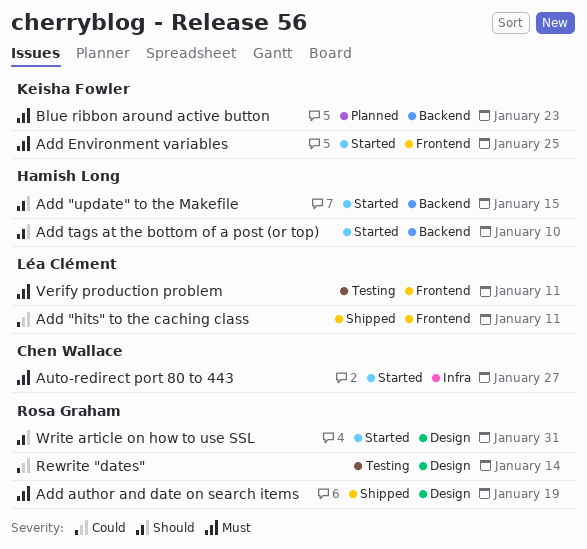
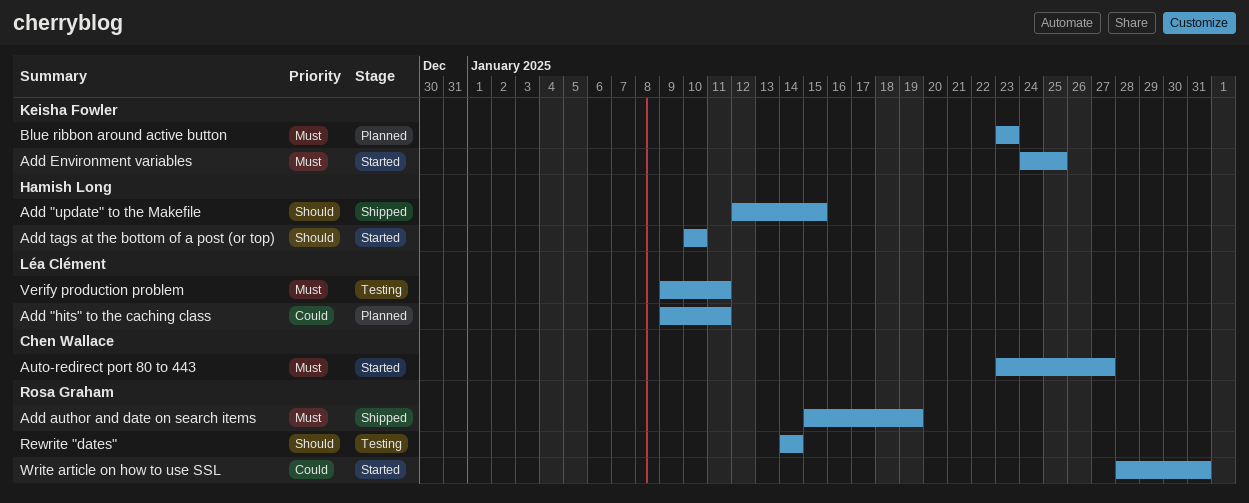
Add "hits" to the caching class, status: Shipped -> Planned
Add "update" to the Makefile, status: Started -> Shipped
Rewrite "dates", priority: Could -> Should
Write article on how to use SSL, priority: Should -> Could

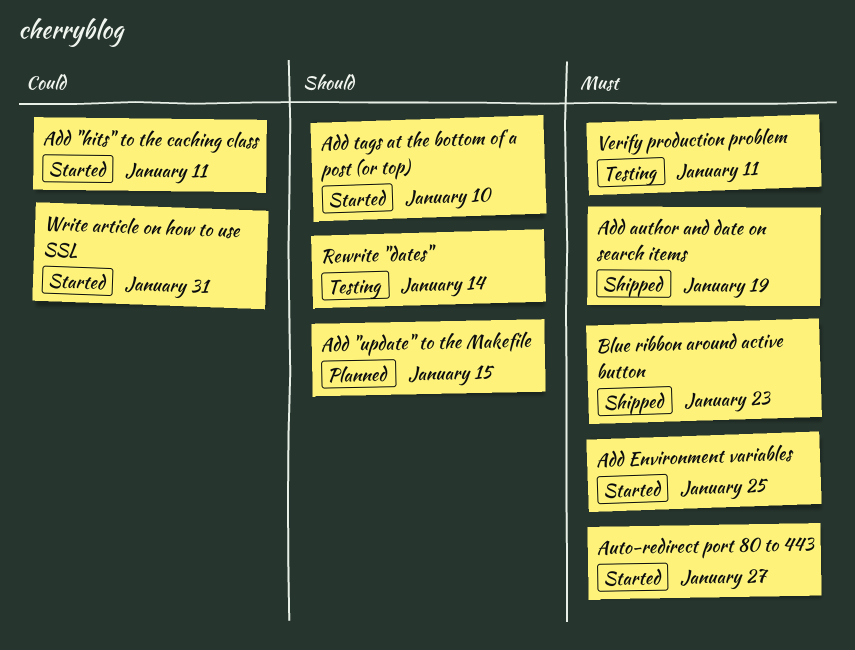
Add "hits" to the caching class, status: Planned -> Started
Add "update" to the Makefile, status: Shipped -> Planned
Blue ribbon around active button, status: Planned -> Shipped

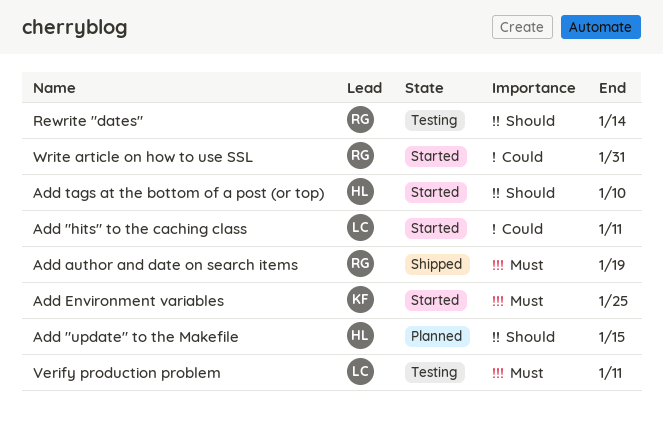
Auto-redirect port 80 to 443: present -> none
Blue ribbon around active button: present -> none

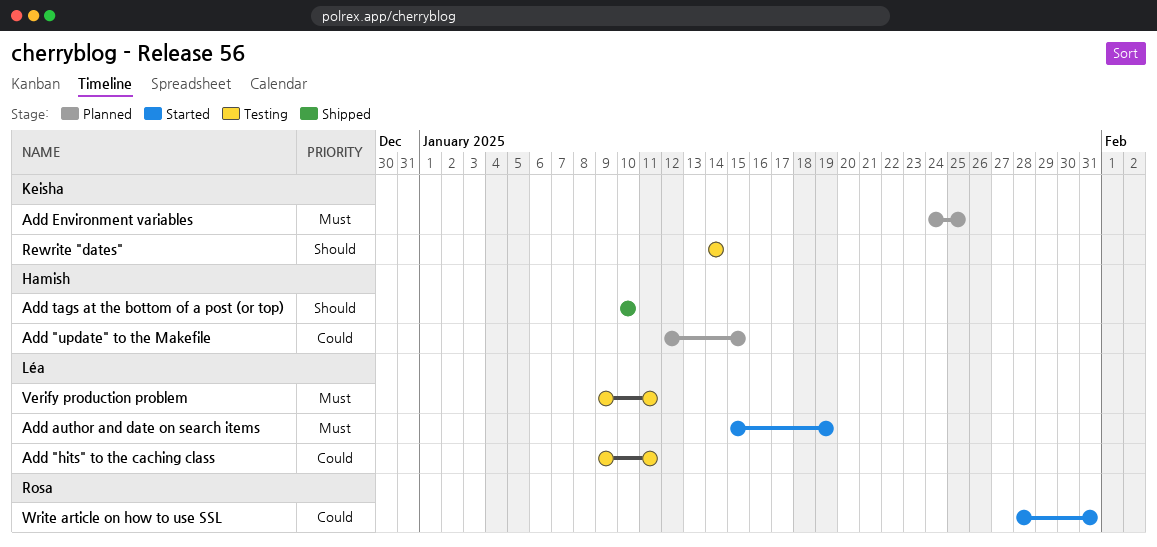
Add "hits" to the caching class, status: Started -> Testing
Add "update" to the Makefile, priority: Should -> Could
Add author and date on search items, status: Shipped -> Started
Add author and date on search items, owner: Rosa -> Léa
Add Environment variables, status: Started -> Planned
Add tags at the bottom of a post (or top), status: Started -> Shipped
Rewrite "dates", owner: Rosa -> Keisha

